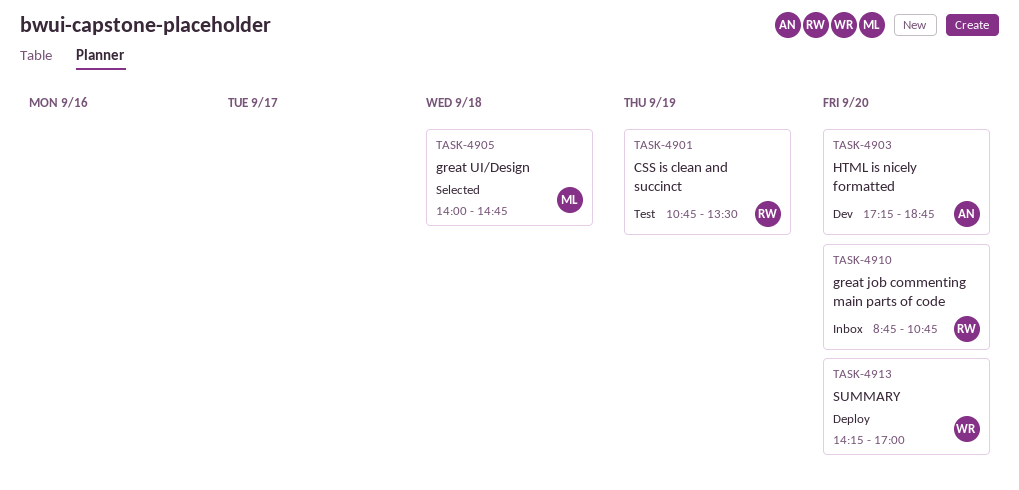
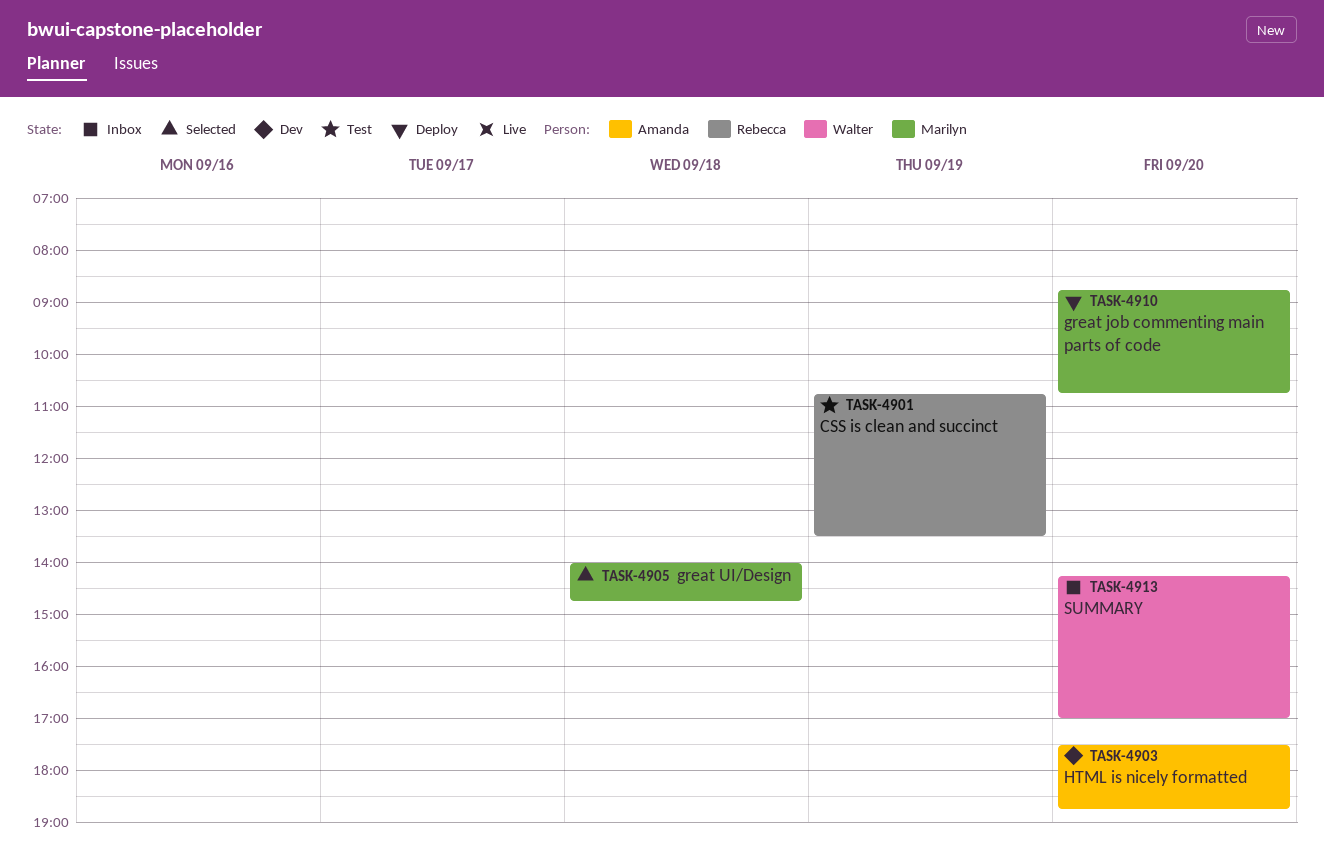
TASK-4903, begins: 17:15 -> 17:30
TASK-4910, status: Inbox -> Deploy
TASK-4910, owner: Rebecca -> Marilyn
TASK-4913, status: Deploy -> Inbox

